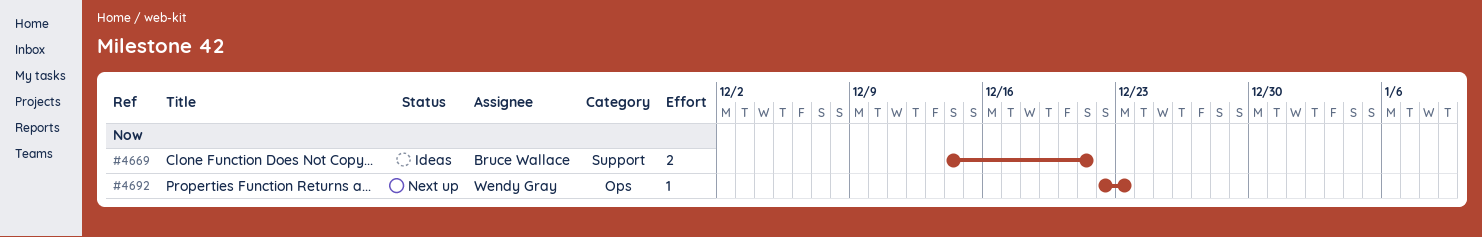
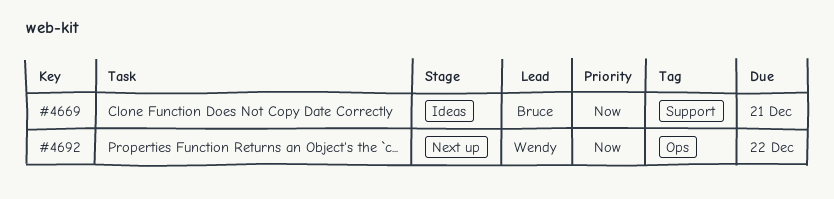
#4692, due: Dec 23 -> Dec 22

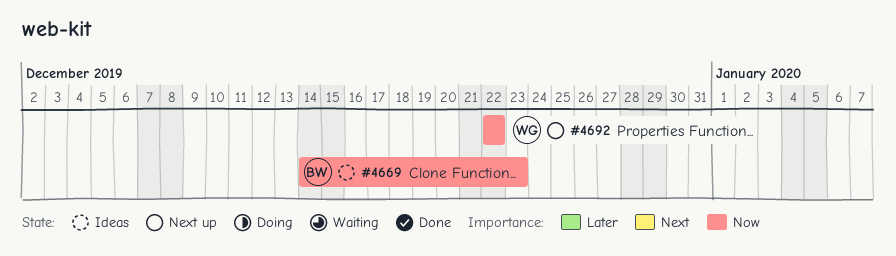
#4669, due: Dec 21 -> Dec 23

